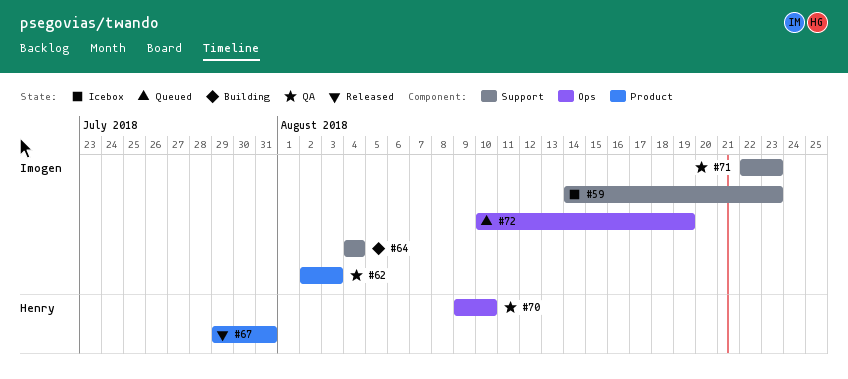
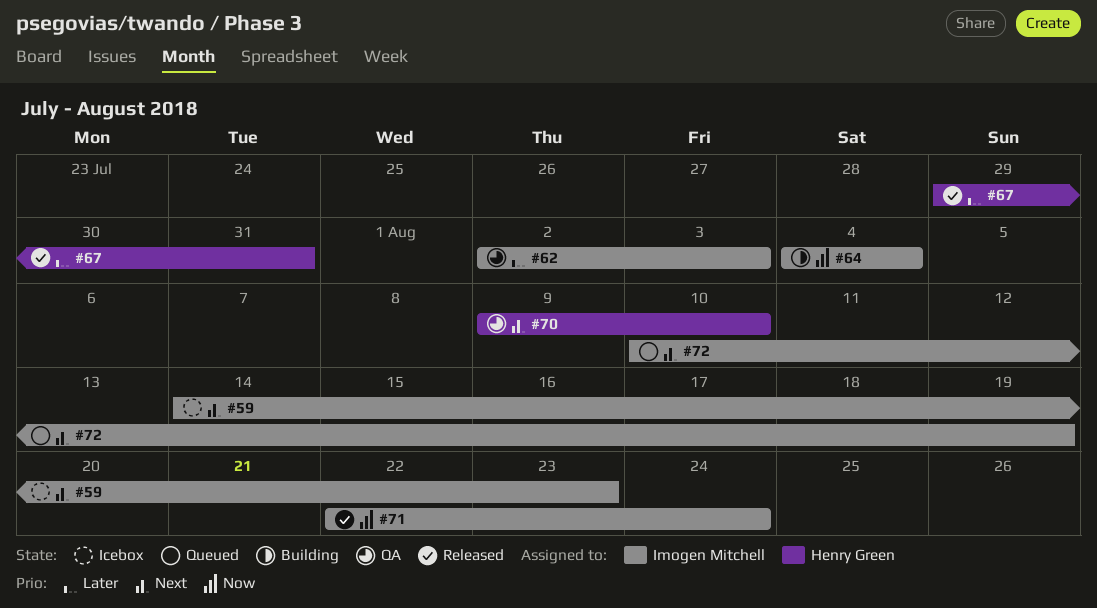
#71, status: QA -> Released
#71, due: Aug 23 -> Aug 24

